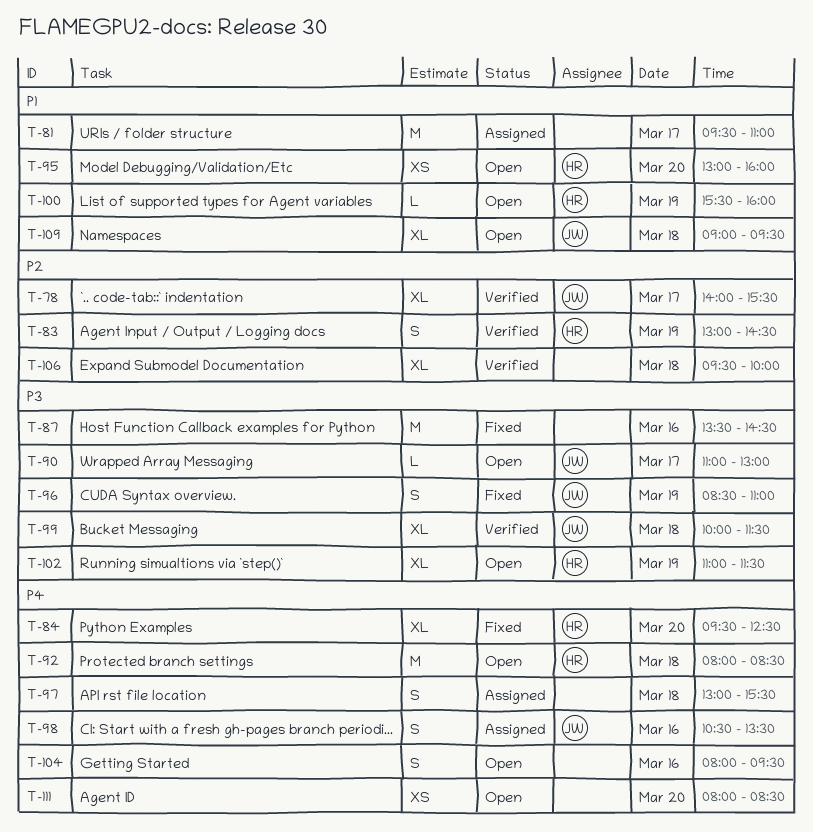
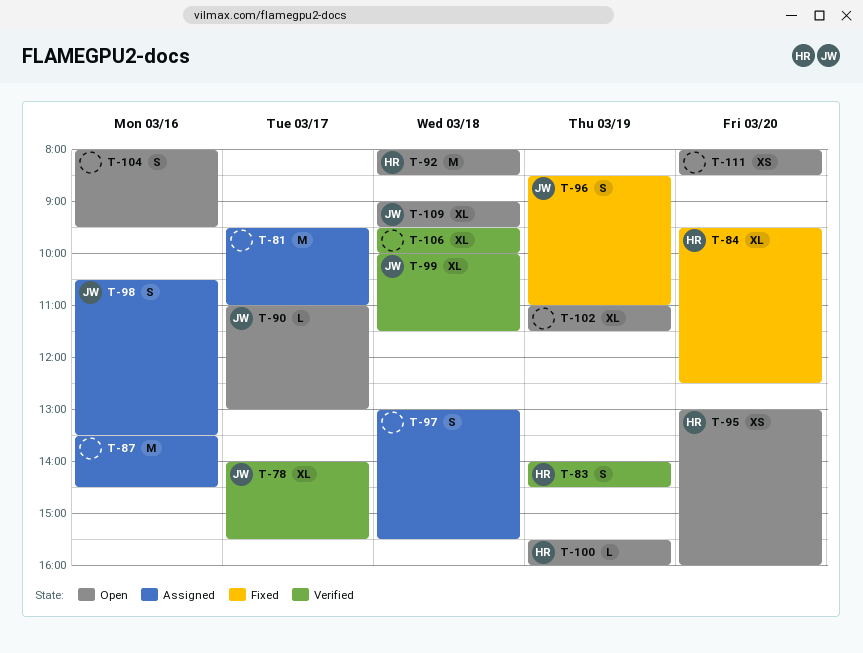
T-83, begins: 13:00 -> 14:00
T-87, status: Fixed -> Assigned
T-102, owner: HR -> none

